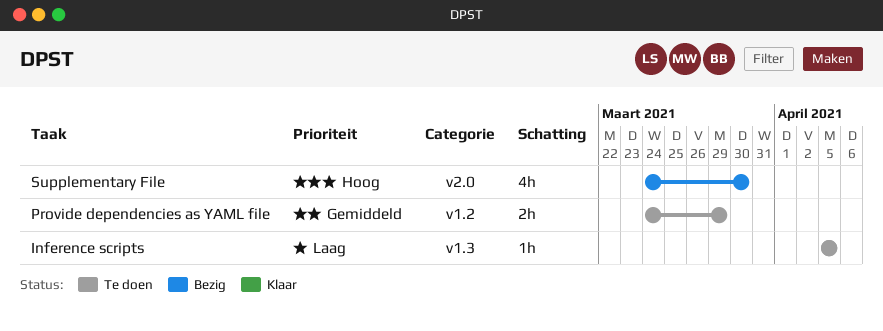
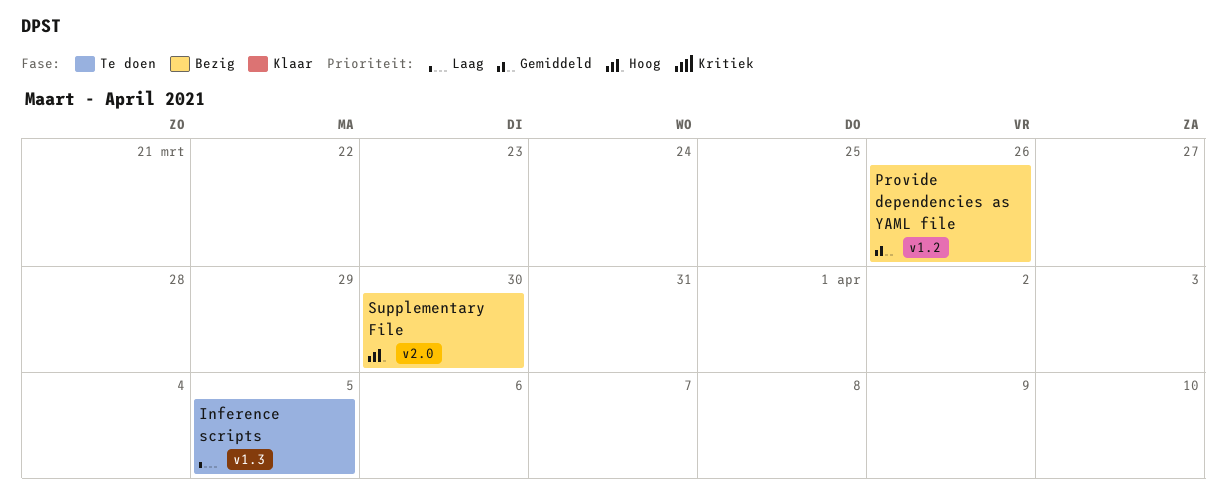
Provide dependencies as YAML file, status: Te doen -> Bezig
Provide dependencies as YAML file, due: Mar 29 -> Mar 26

